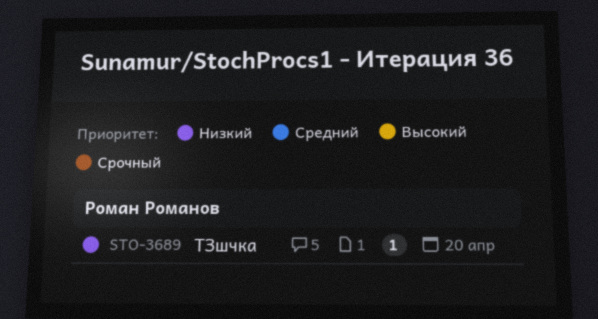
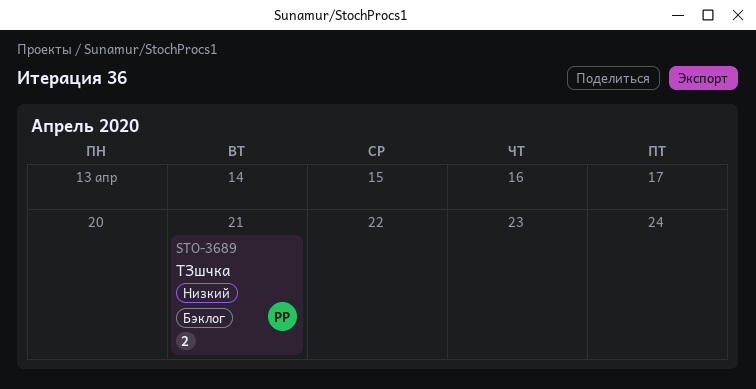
STO-3689, estimate: 1 -> 2
STO-3689, due: Apr 20 -> Apr 21

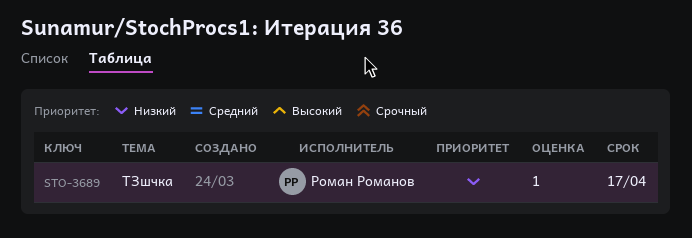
STO-3689, estimate: 2 -> 1
STO-3689, due: Apr 21 -> Apr 17

